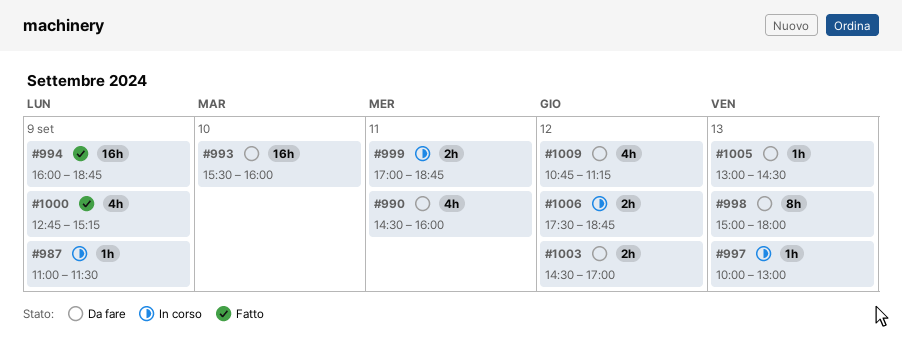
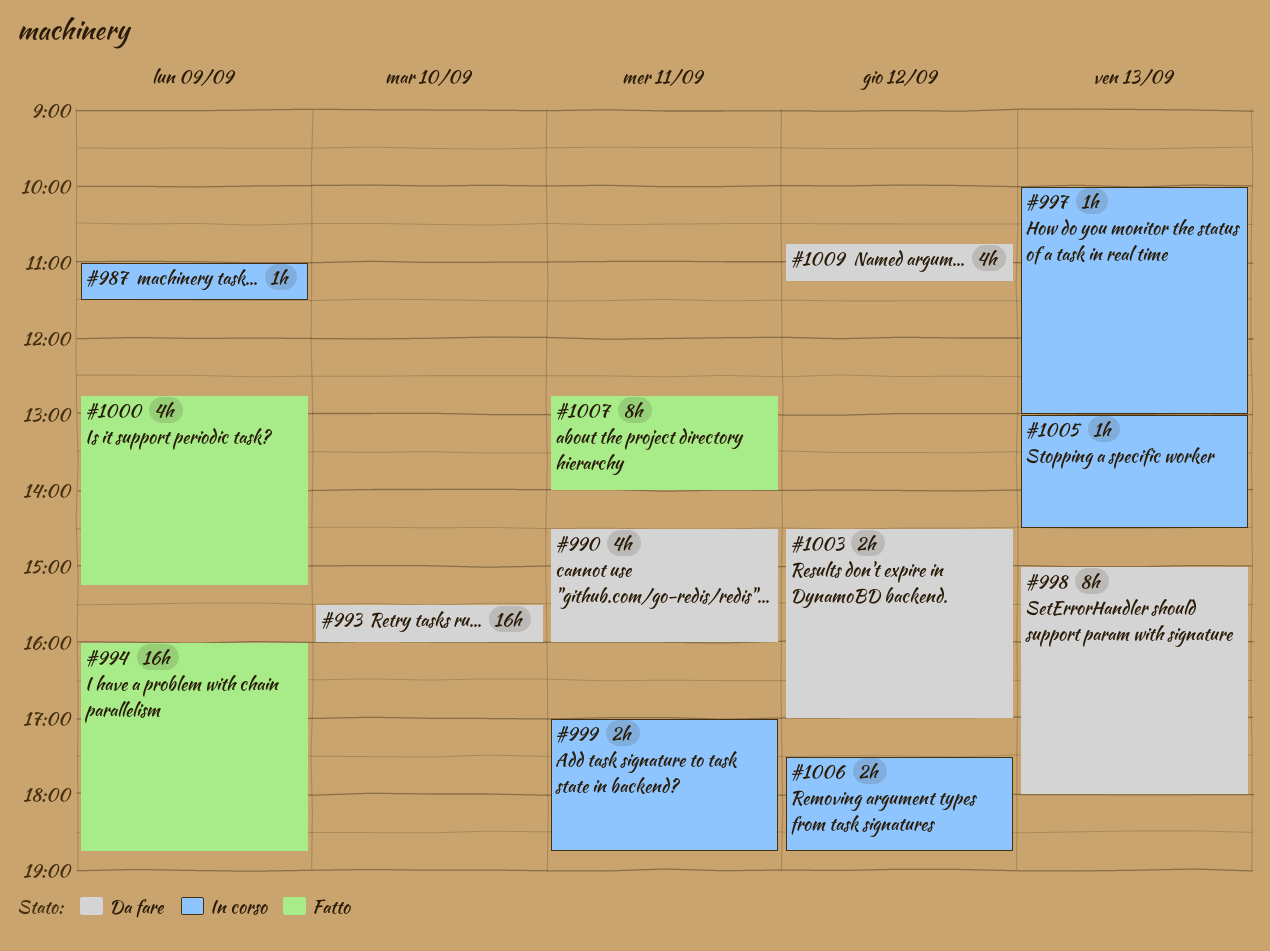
#1005, status: Da fare -> In corso
#1007: none -> present

